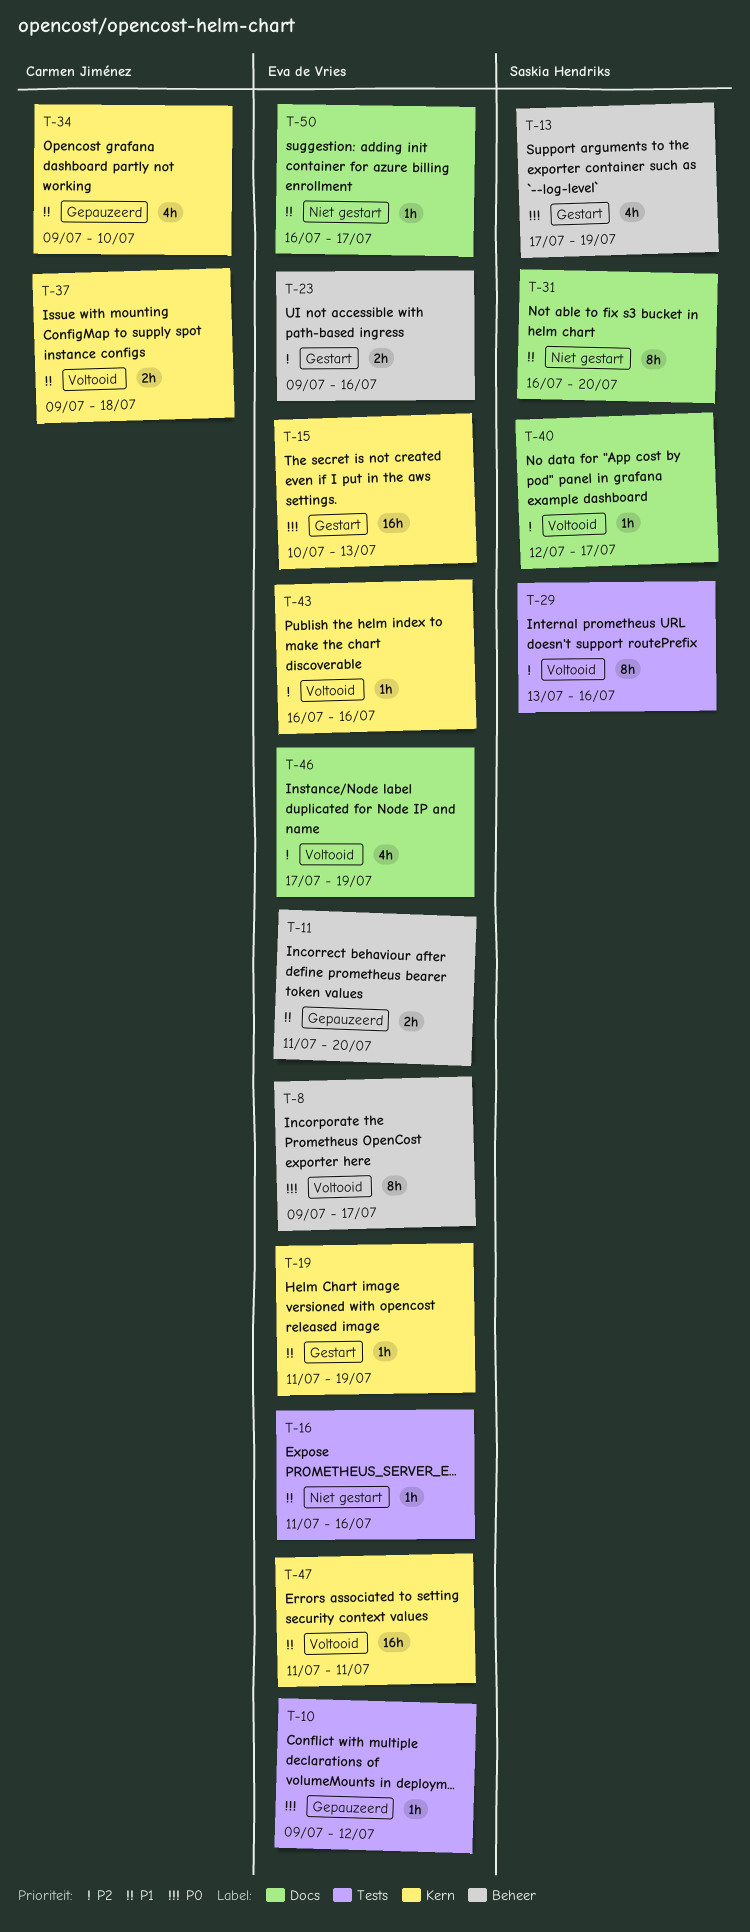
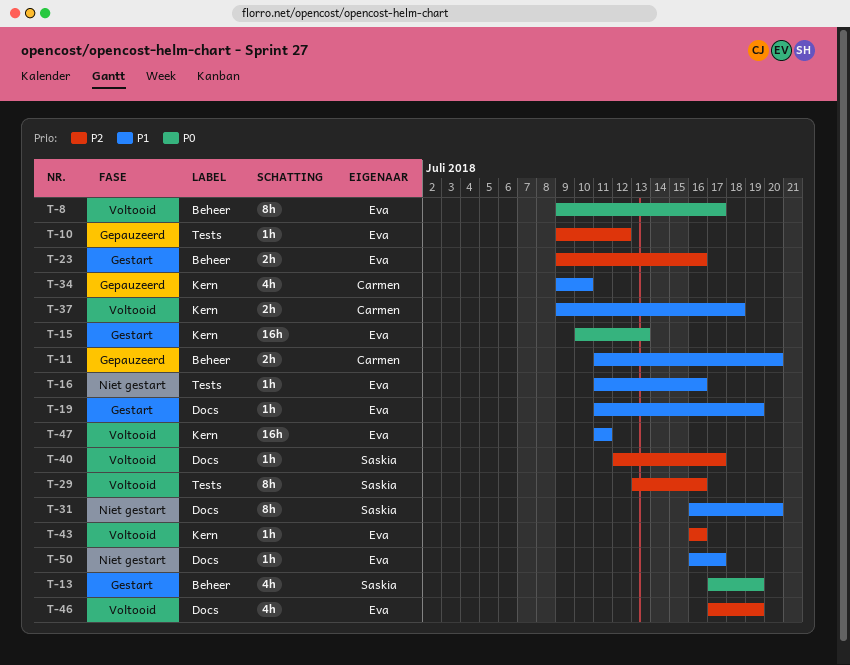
T-10, priority: P0 -> P2
T-11, owner: Eva de Vries -> Carmen Jiménez
T-19, label: Kern -> Docs

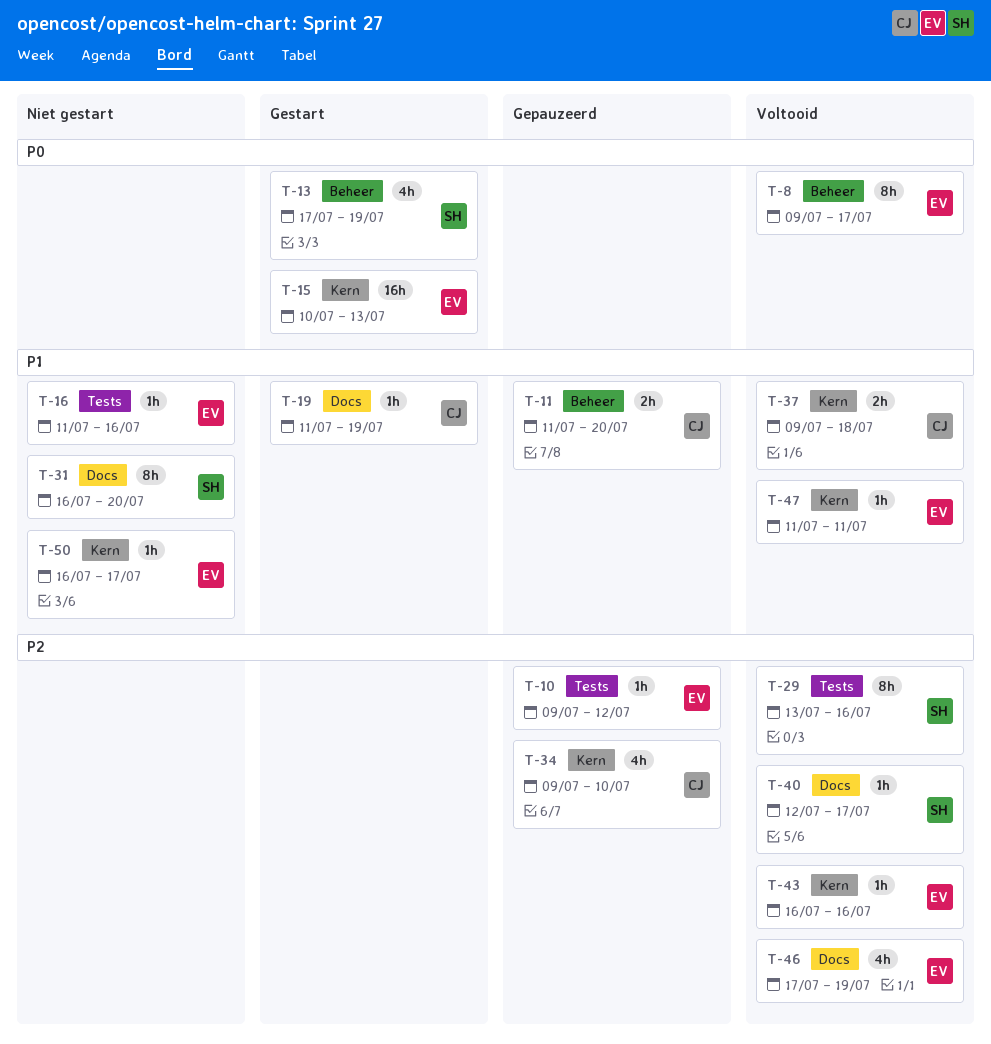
T-19, owner: Eva -> Carmen
T-23: present -> none
T-34, priority: P1 -> P2
T-47, estimate: 16h -> 1h
T-50, label: Docs -> Kern

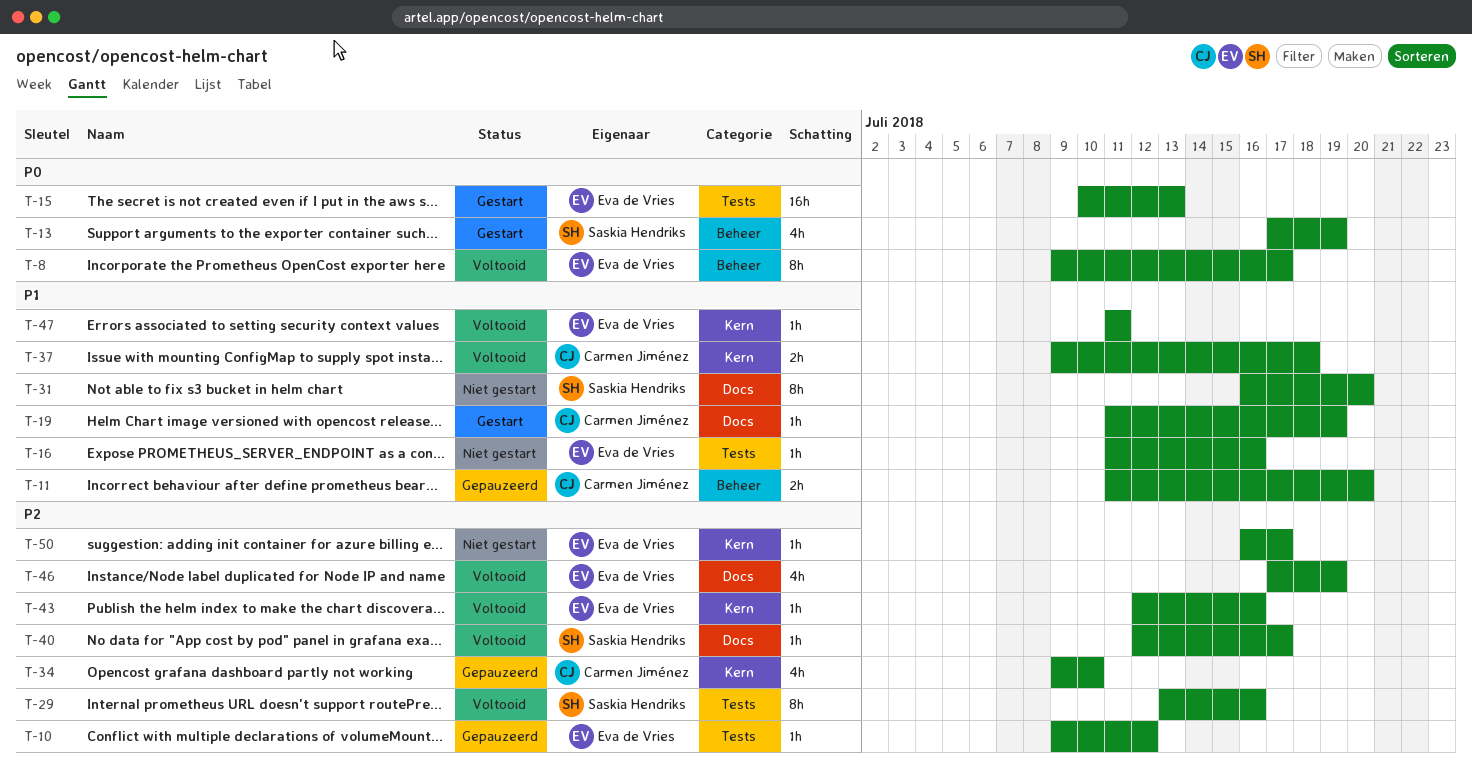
T-15, label: Kern -> Tests
T-43, start: Jul 16 -> Jul 12
T-50, priority: P1 -> P2

